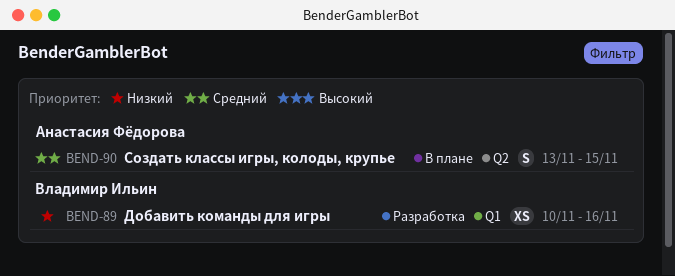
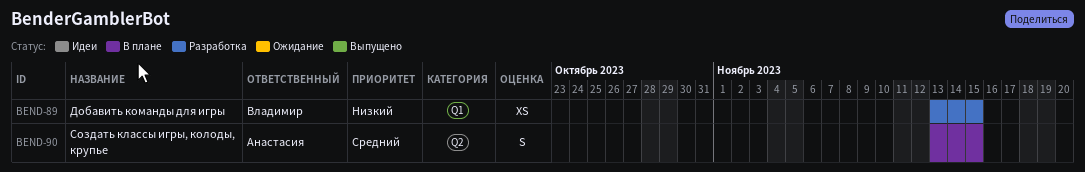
BEND-89, start: Nov 10 -> Nov 13
BEND-89, due: Nov 16 -> Nov 15

